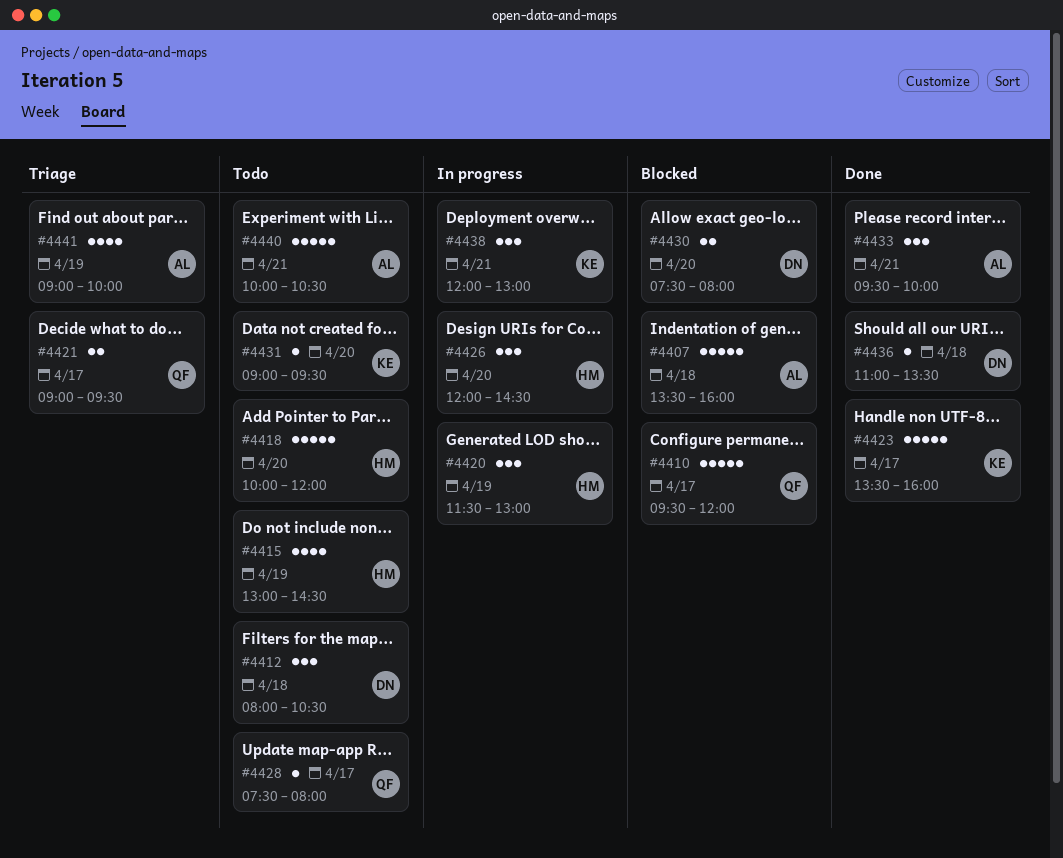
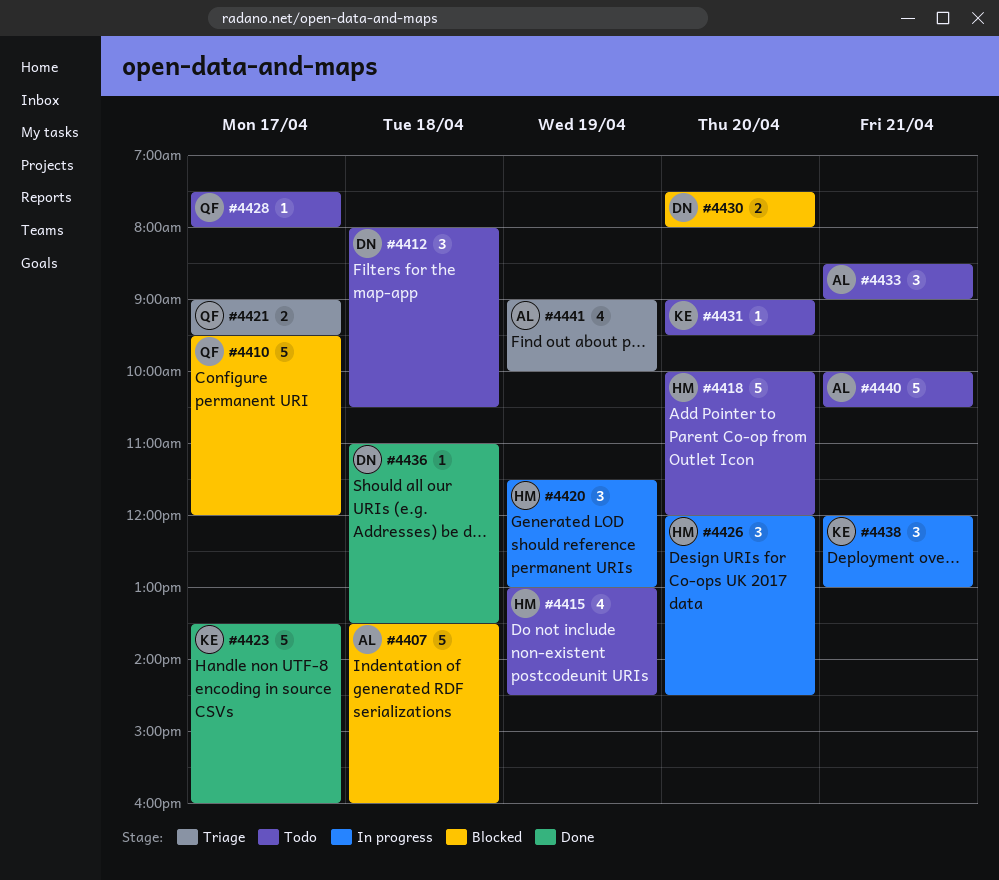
#4433, status: Done -> Todo
#4433, begins: 09:30 -> 08:30
#4433, ends: 10:00 -> 09:00

